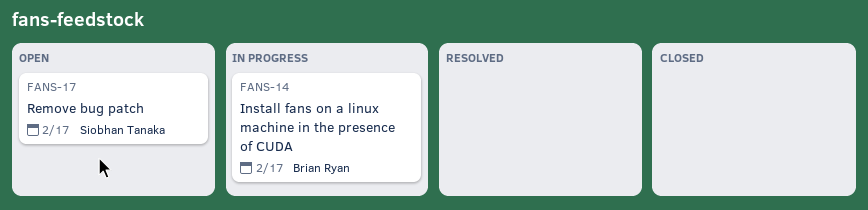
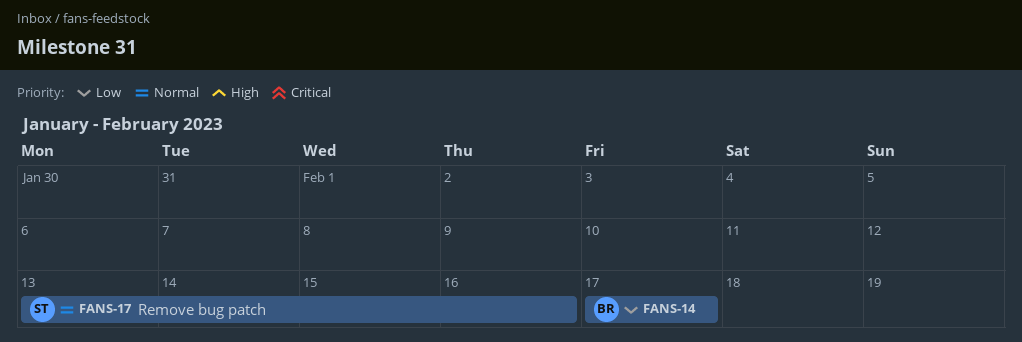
FANS-17, due: Feb 17 -> Feb 16

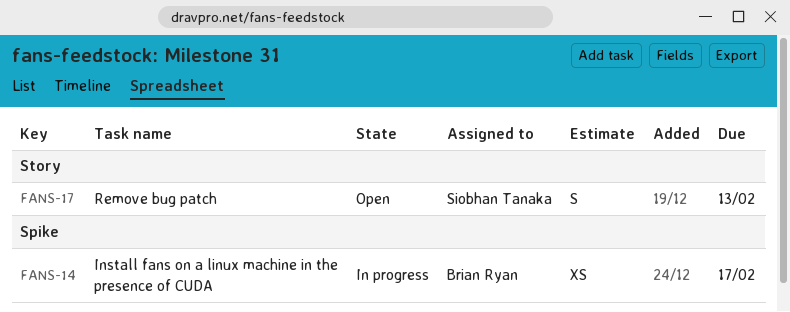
FANS-17, due: Feb 16 -> Feb 13

